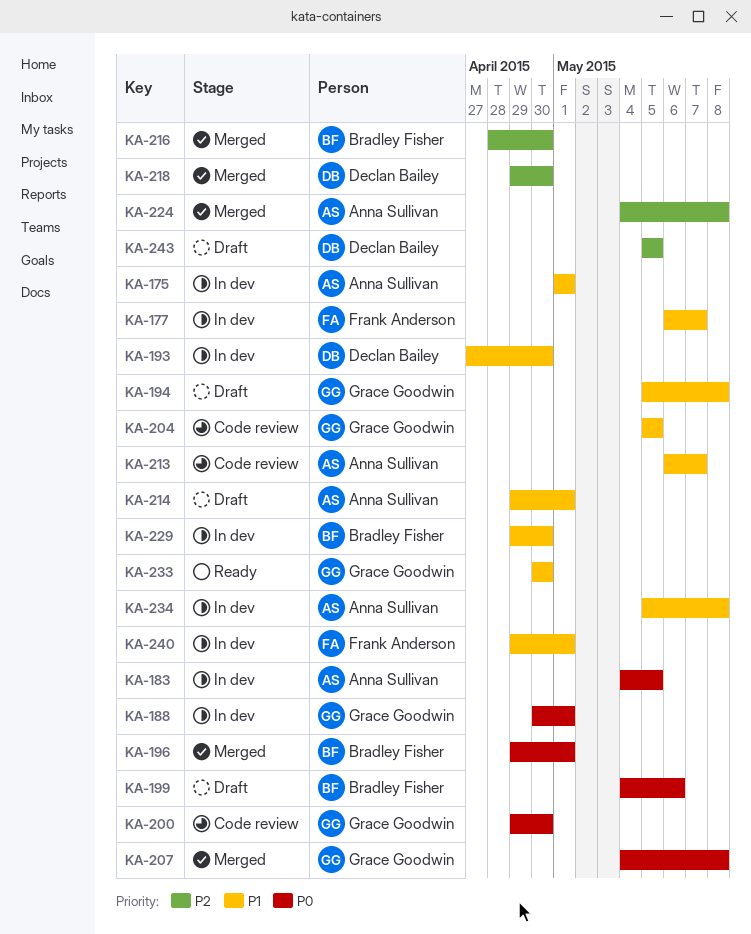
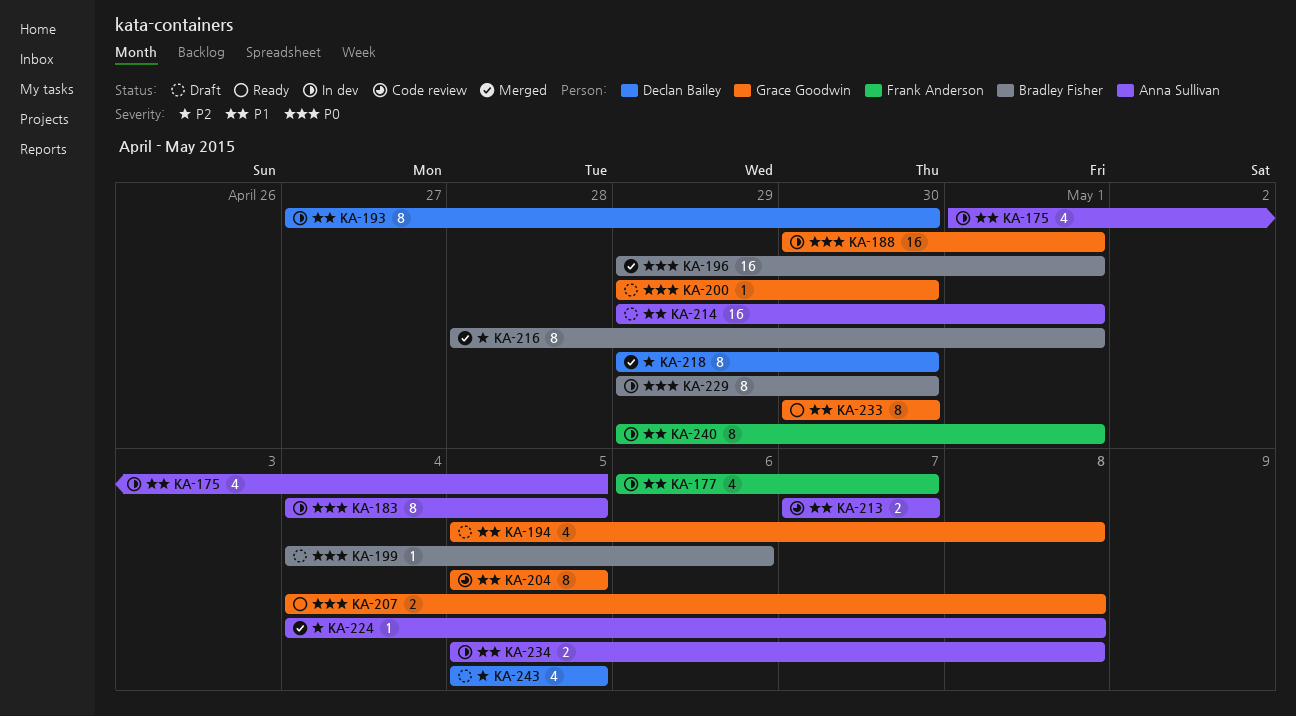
KA-175, due: May 1 -> May 5
KA-200, status: Code review -> Draft
KA-207, status: Merged -> Ready
KA-213, start: May 6 -> May 7
KA-216, due: Apr 30 -> May 1
KA-229, priority: P1 -> P0

